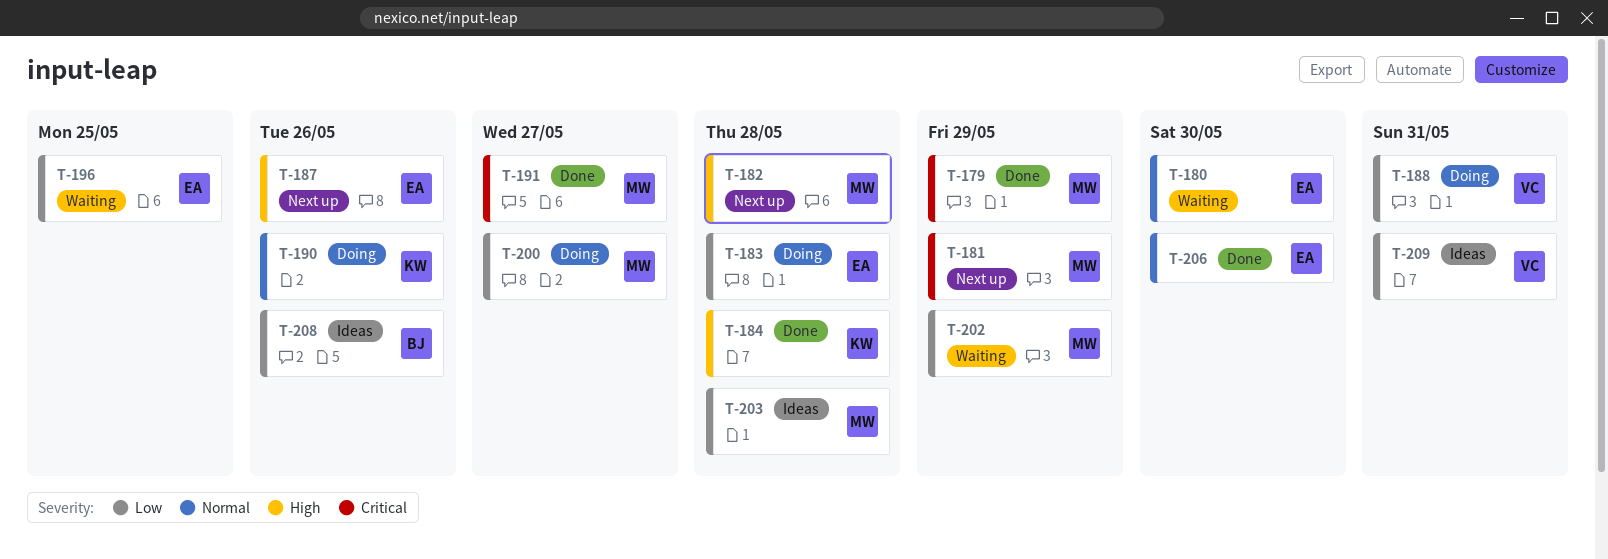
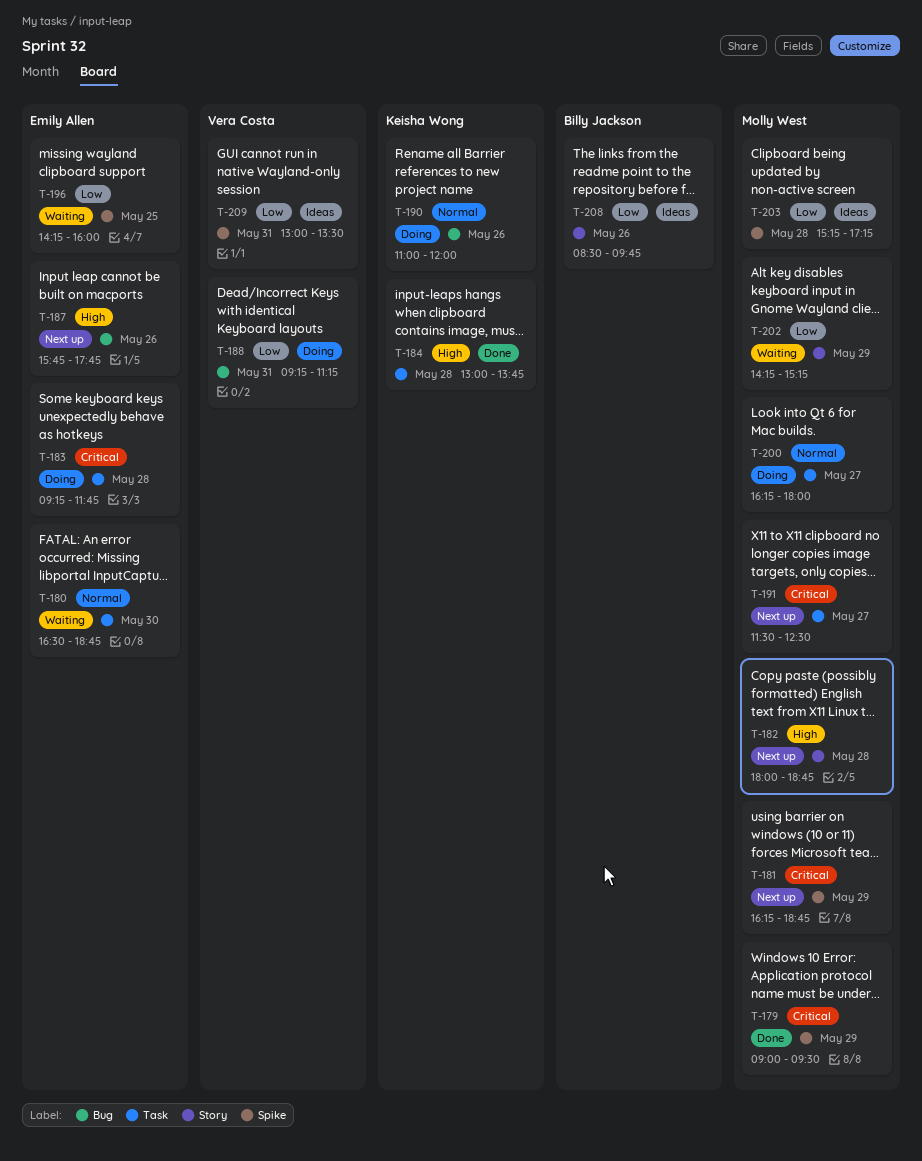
T-183, priority: Low -> Critical
T-191, status: Done -> Next up
T-200, priority: Low -> Normal
T-206: present -> none

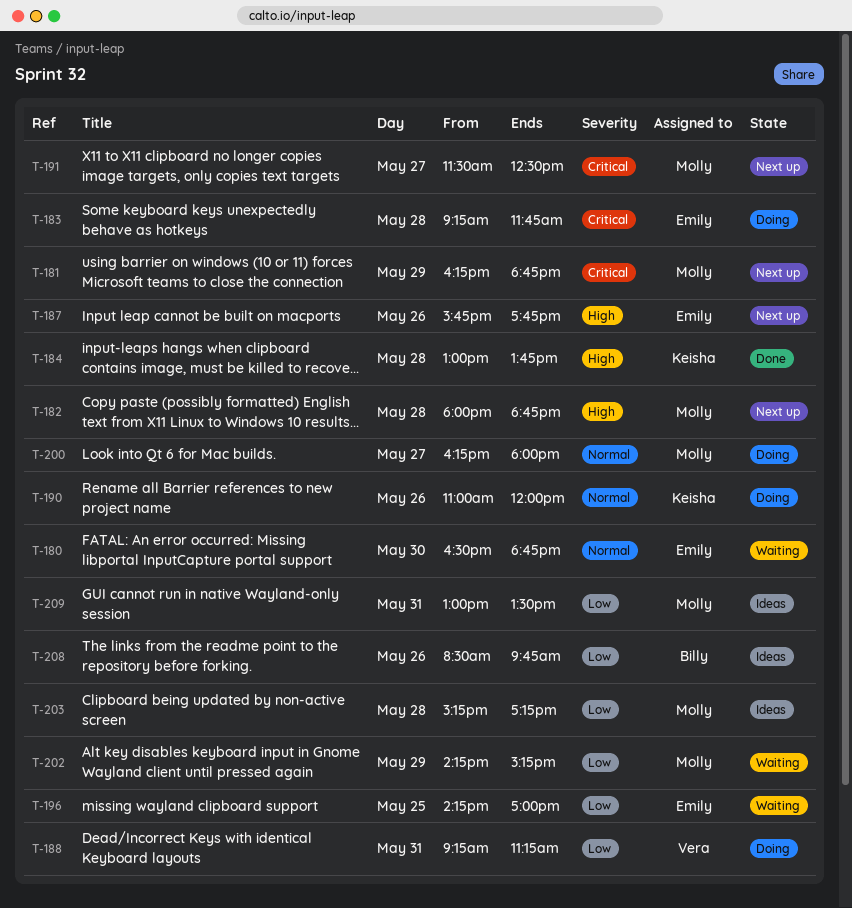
T-179: present -> none
T-196, ends: 16:00 -> 17:00
T-209, owner: Vera Costa -> Molly West

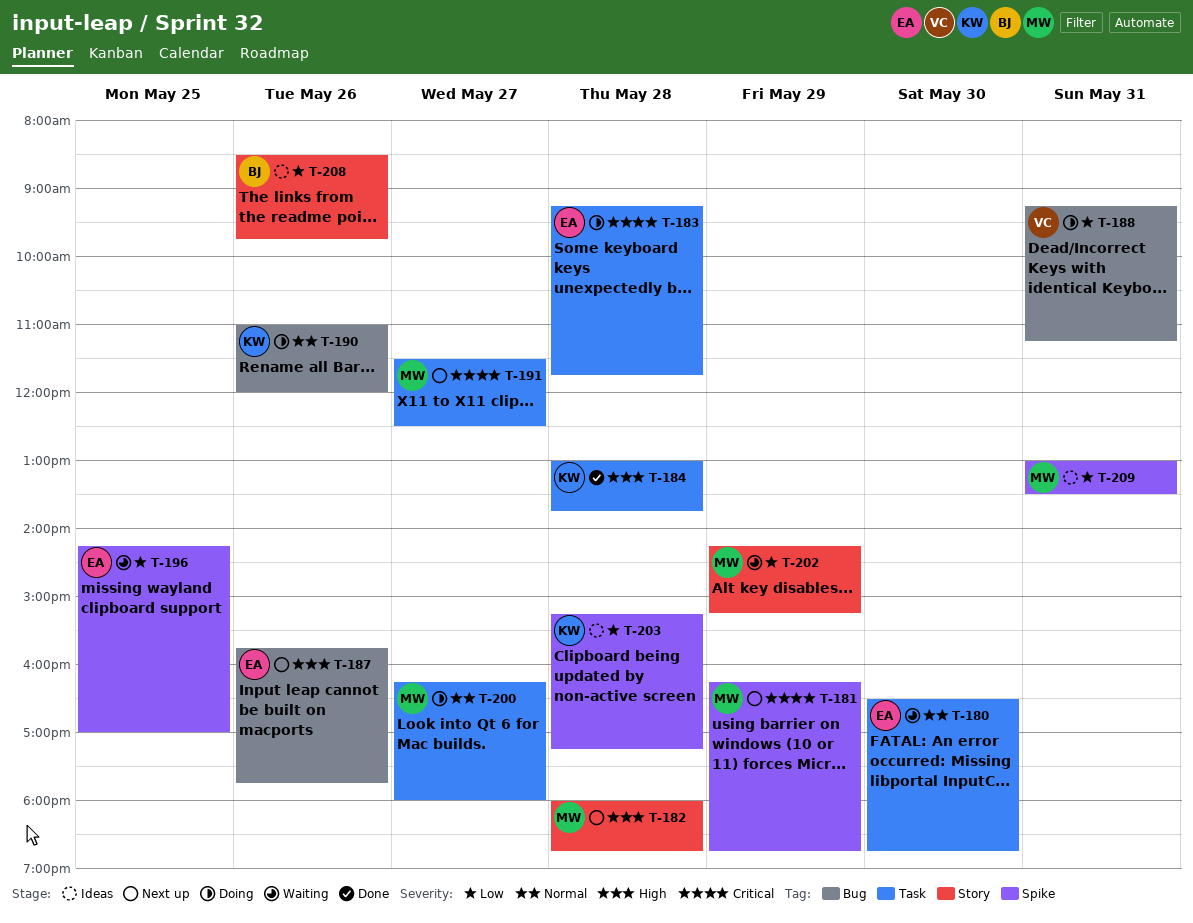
T-203, owner: Molly -> Keisha

